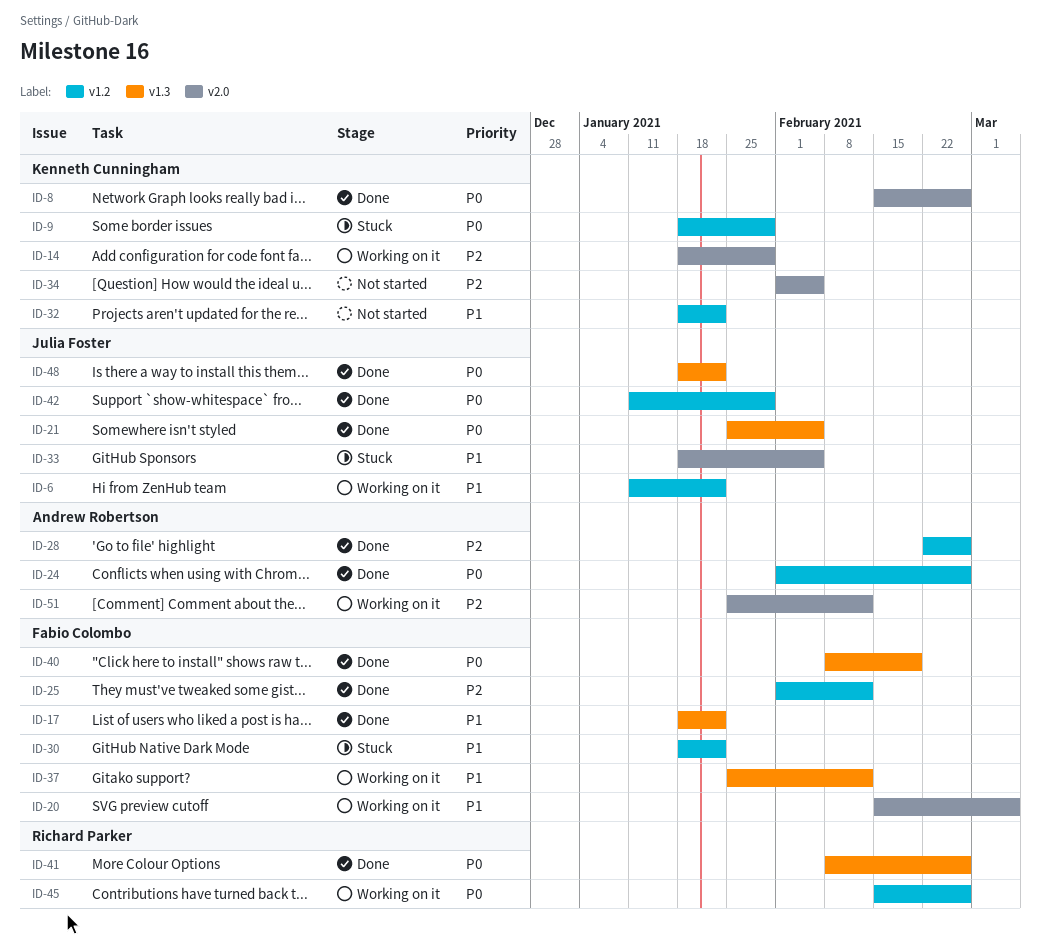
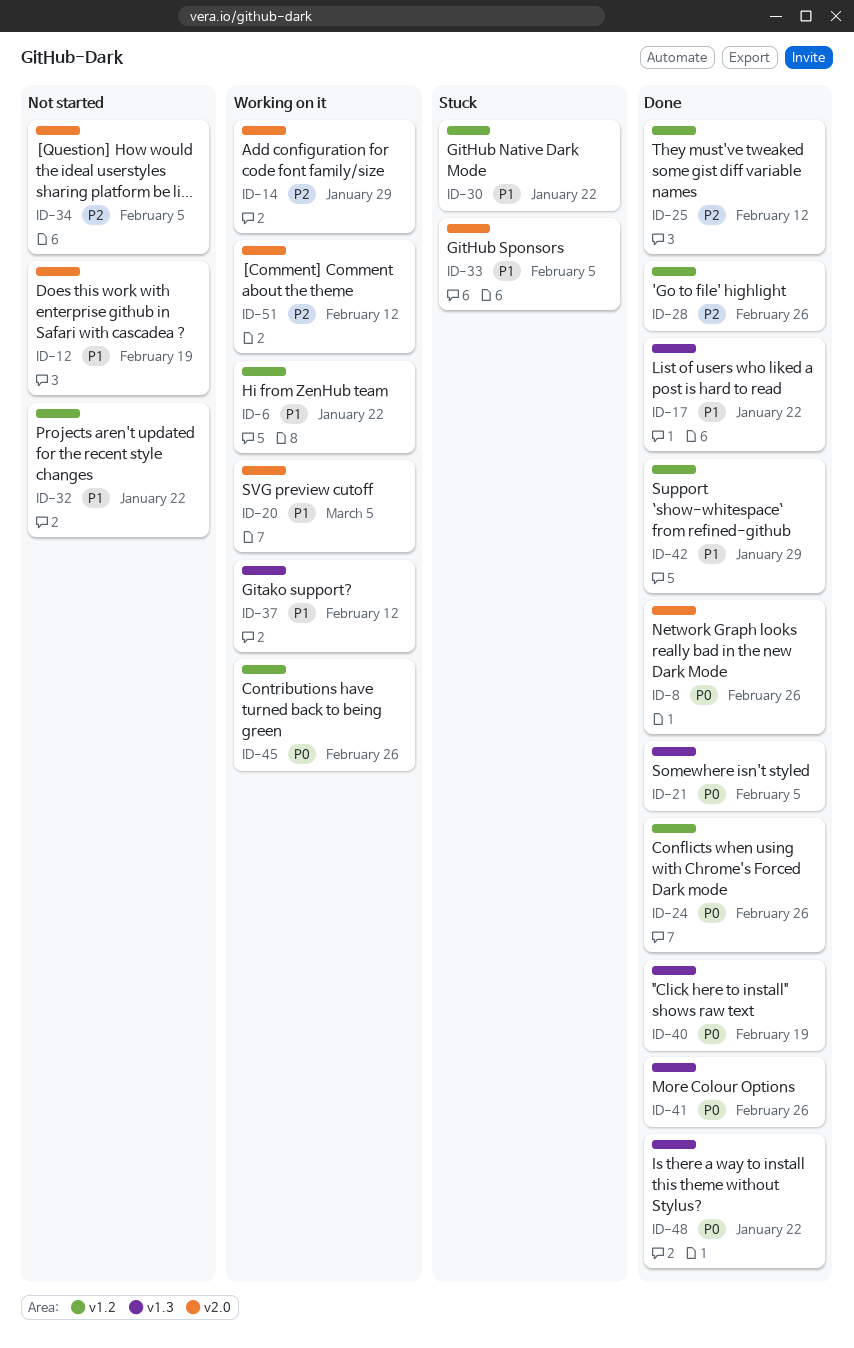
ID-9: present -> none
ID-12: none -> present
ID-42, priority: P0 -> P1

